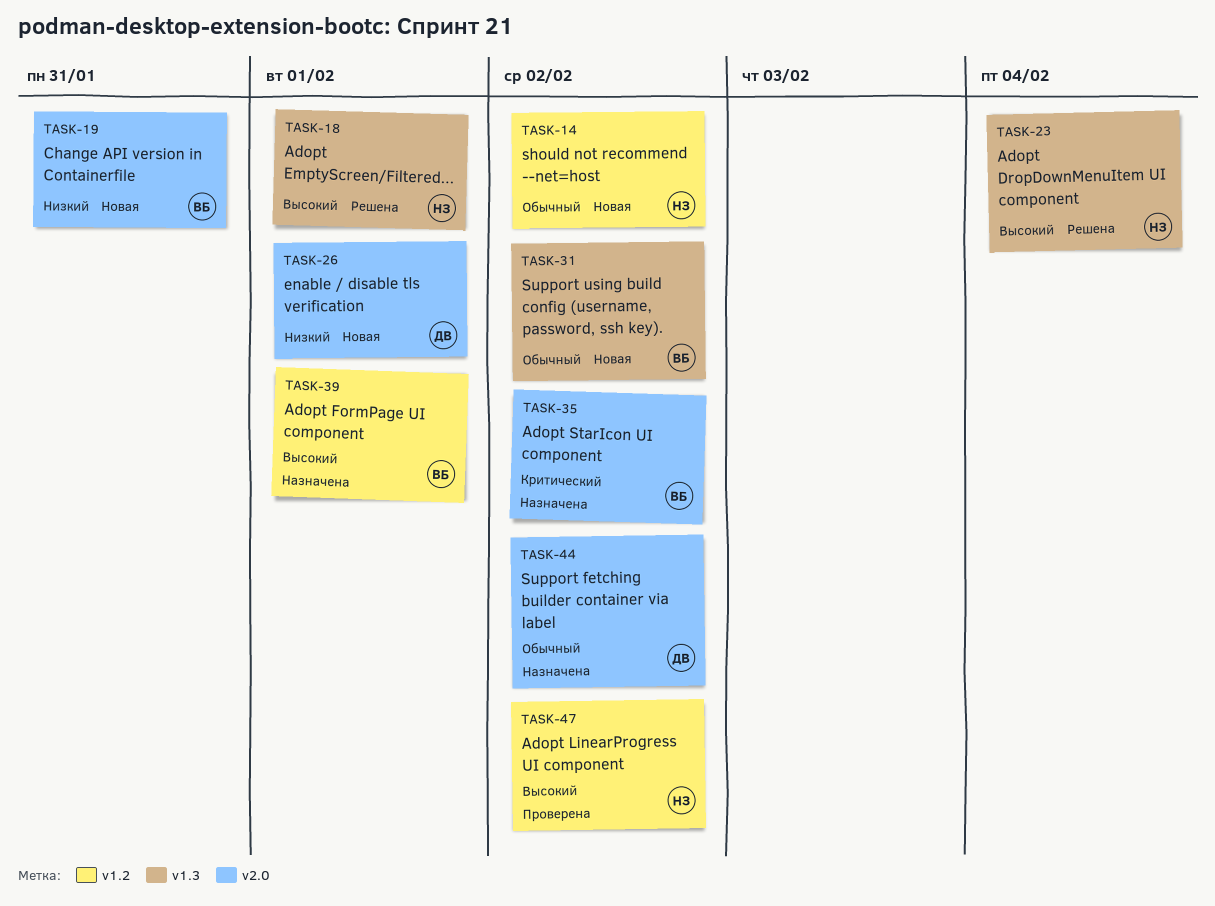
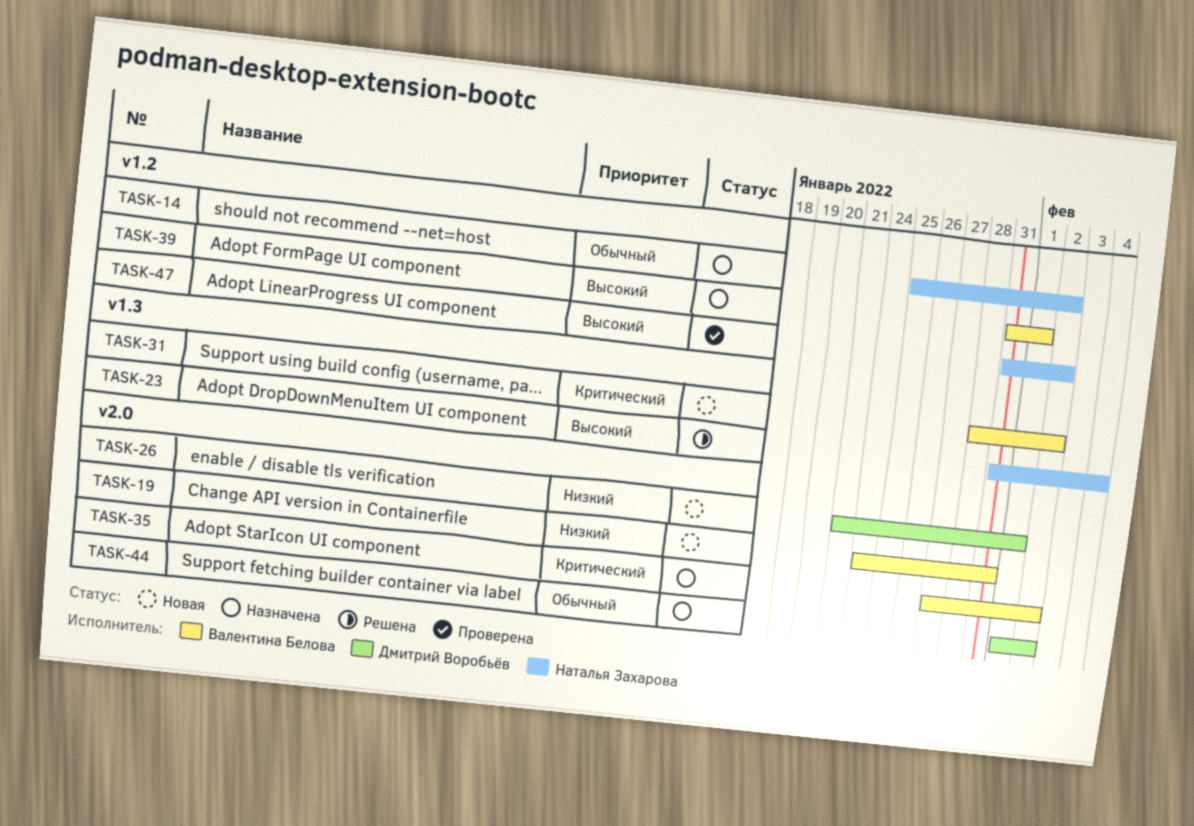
TASK-14, status: Новая -> Назначена
TASK-18: present -> none
TASK-31, priority: Обычный -> Критический

